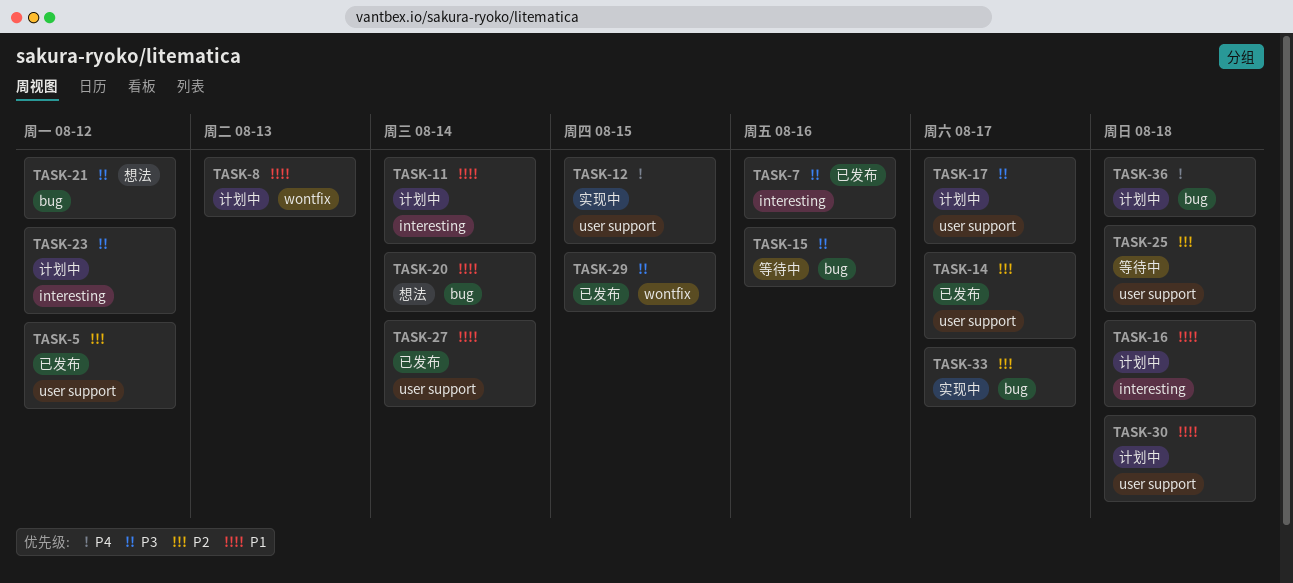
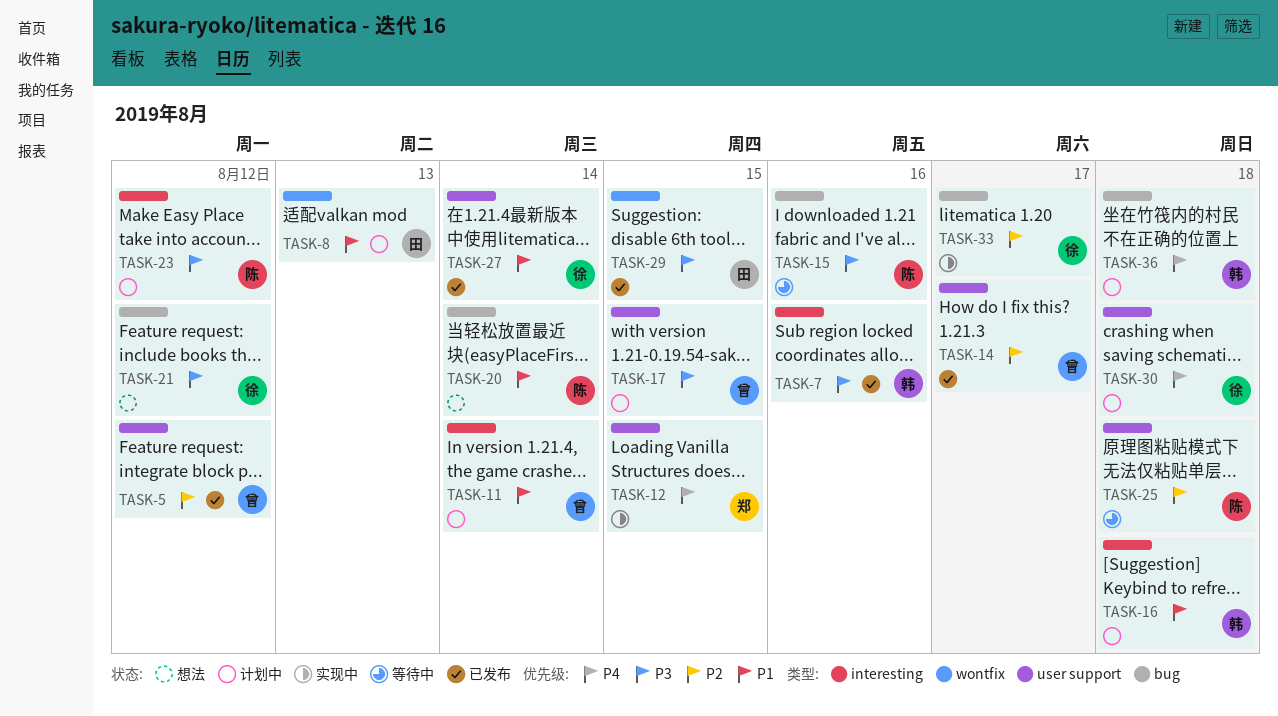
TASK-17, due: Aug 17 -> Aug 15
TASK-30, priority: P1 -> P4

